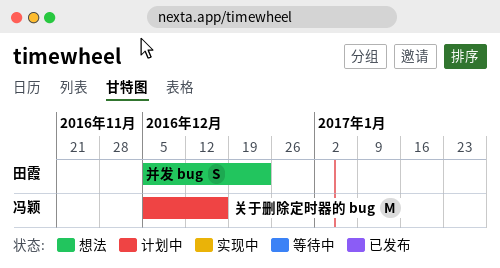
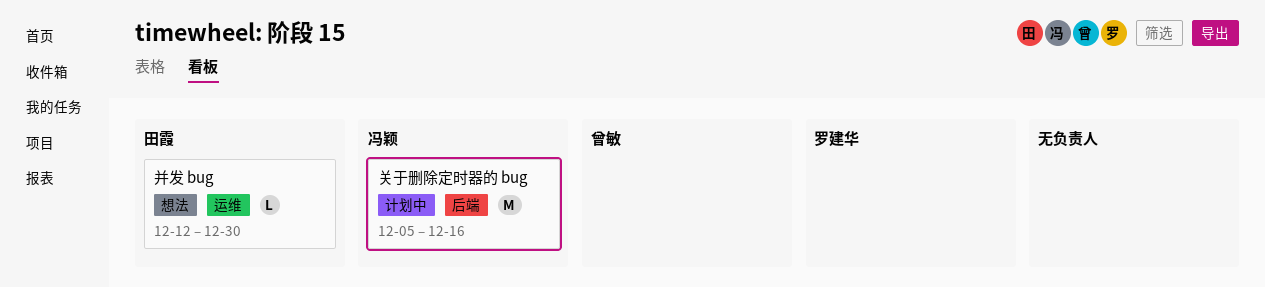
并发 bug, estimate: S -> L
并发 bug, start: Dec 5 -> Dec 12
并发 bug, due: Dec 23 -> Dec 30

